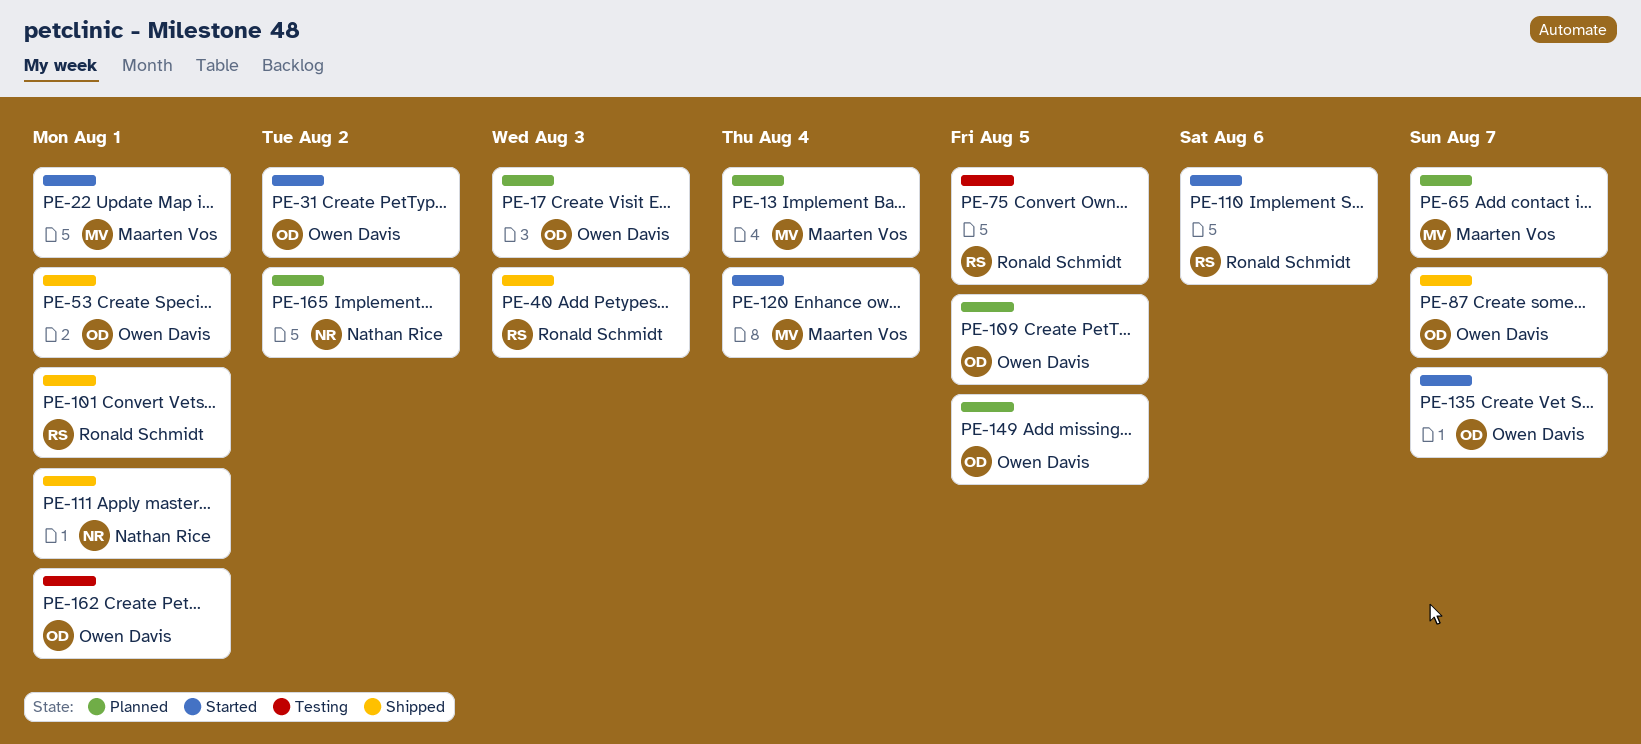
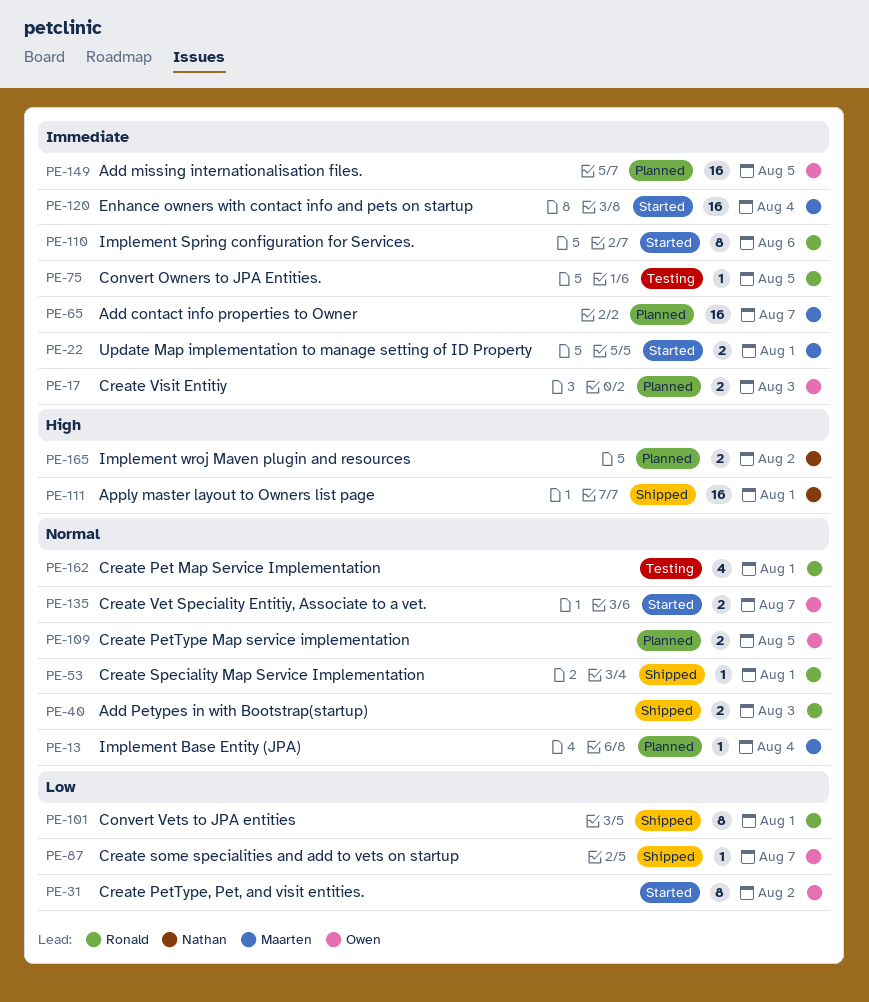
PE-53, owner: Owen Davis -> Ronald Schmidt
PE-162, owner: Owen Davis -> Ronald Schmidt

